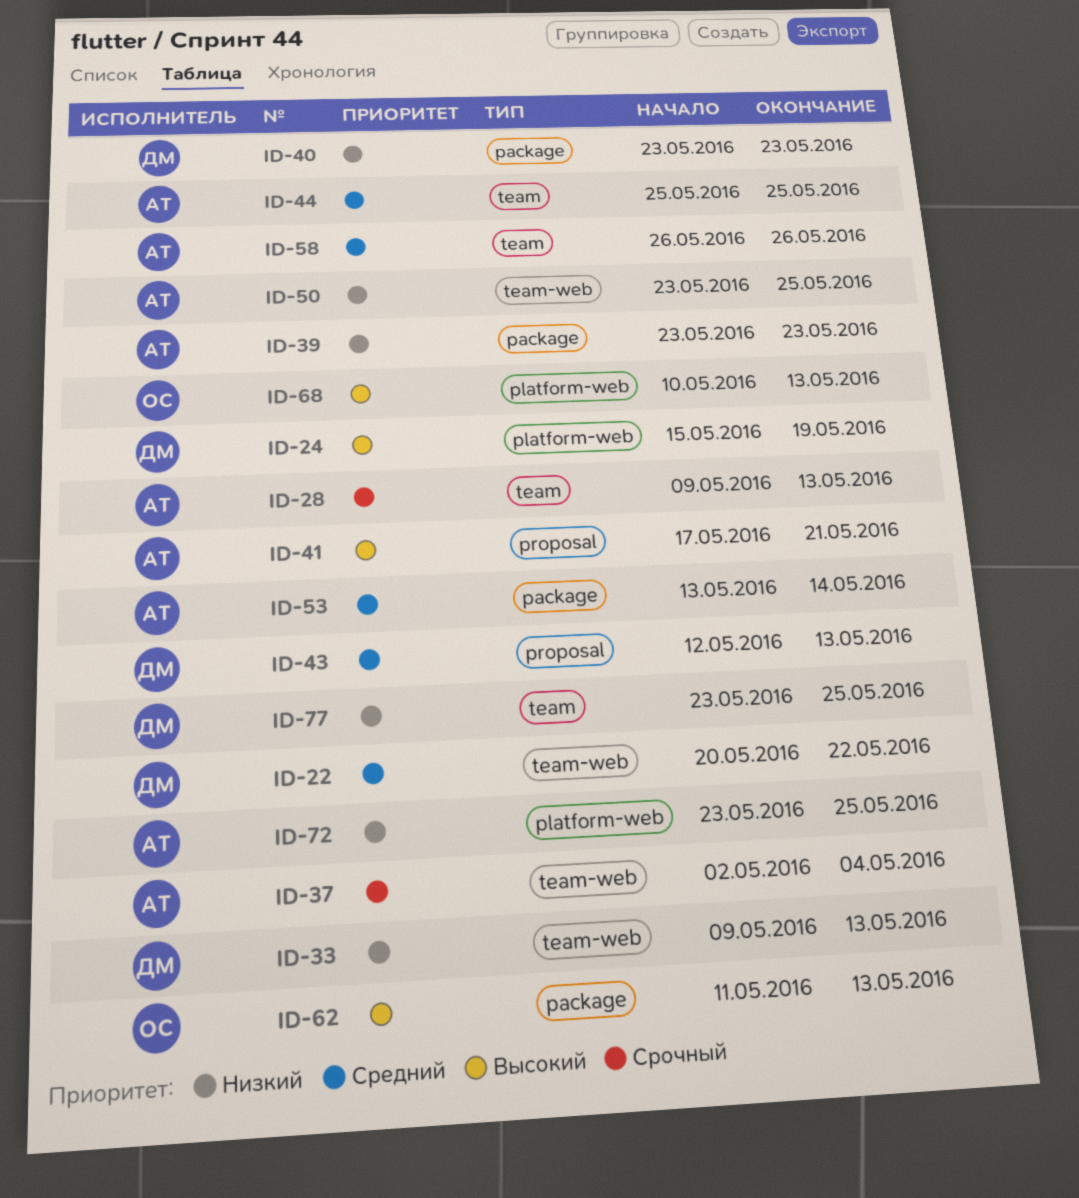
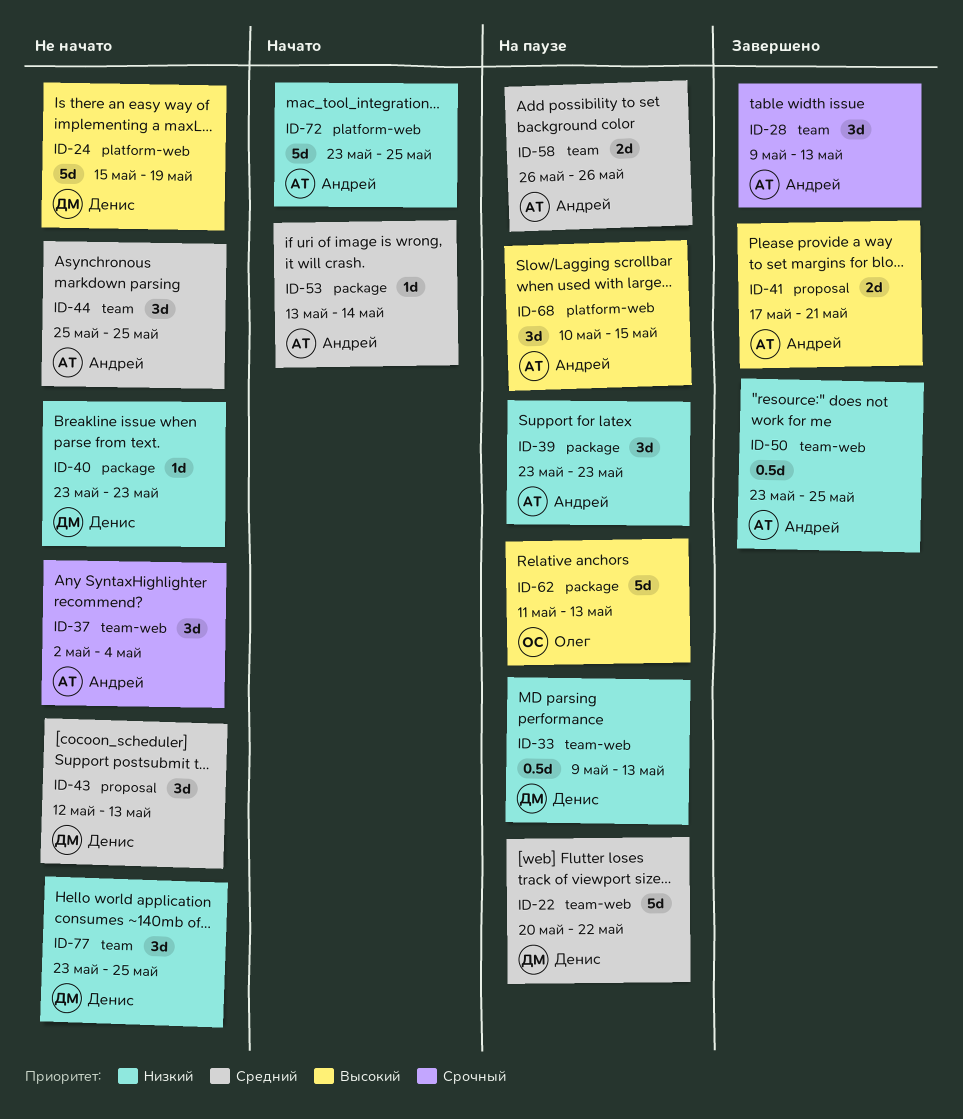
ID-68, owner: Олег -> Андрей
ID-68, due: May 13 -> May 15

